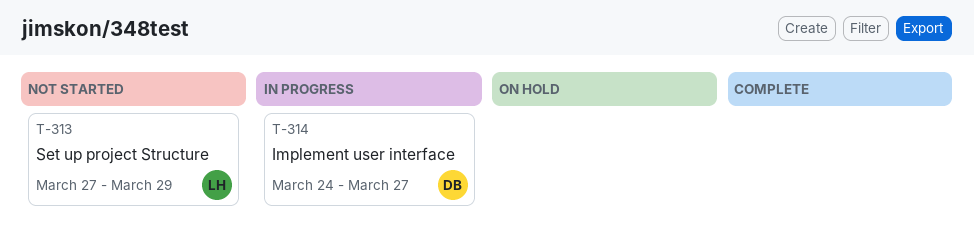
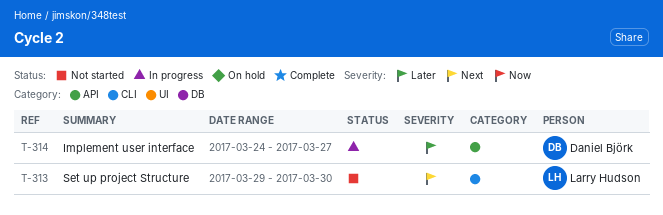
T-313, start: Mar 27 -> Mar 29
T-313, due: Mar 29 -> Mar 30

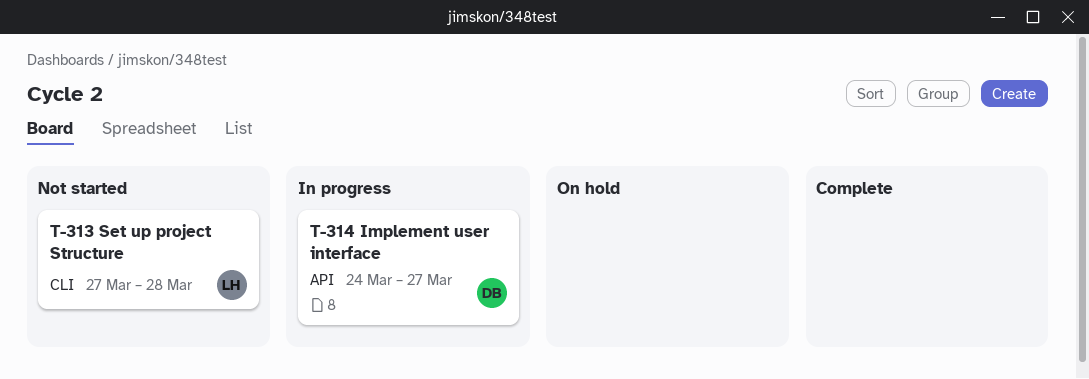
T-313, start: Mar 29 -> Mar 27
T-313, due: Mar 30 -> Mar 28

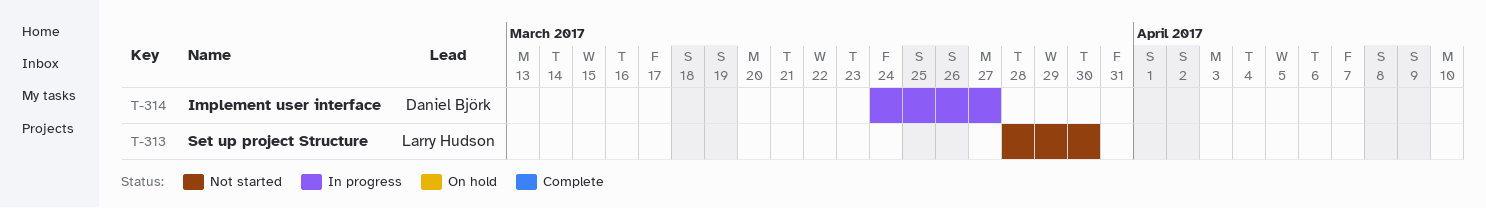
T-313, start: Mar 27 -> Mar 28
T-313, due: Mar 28 -> Mar 30

